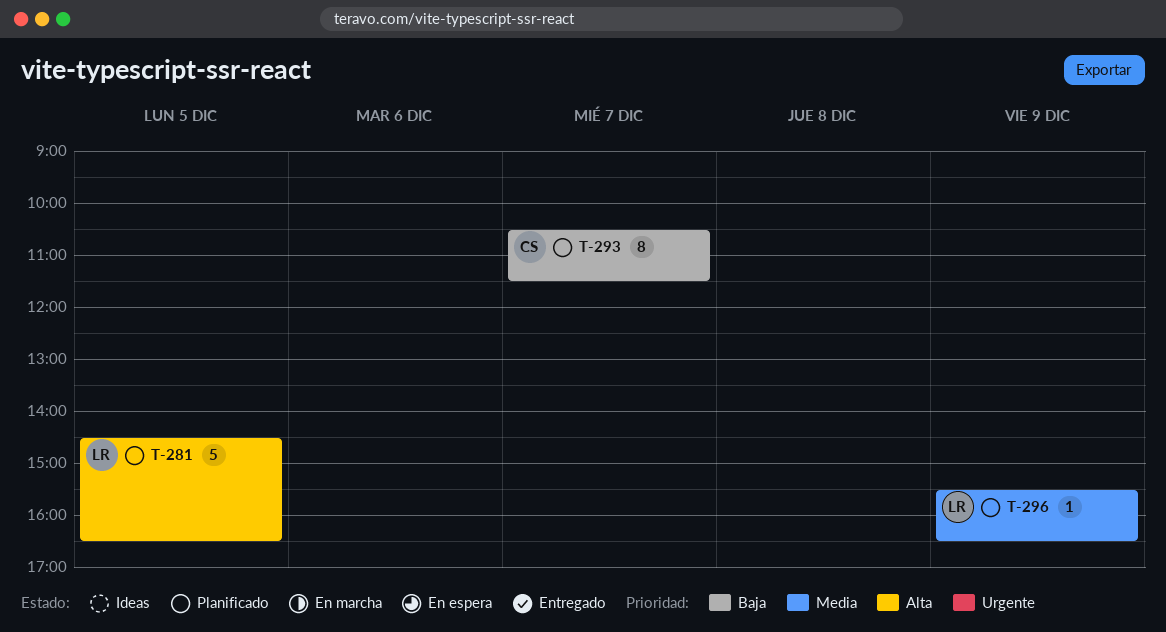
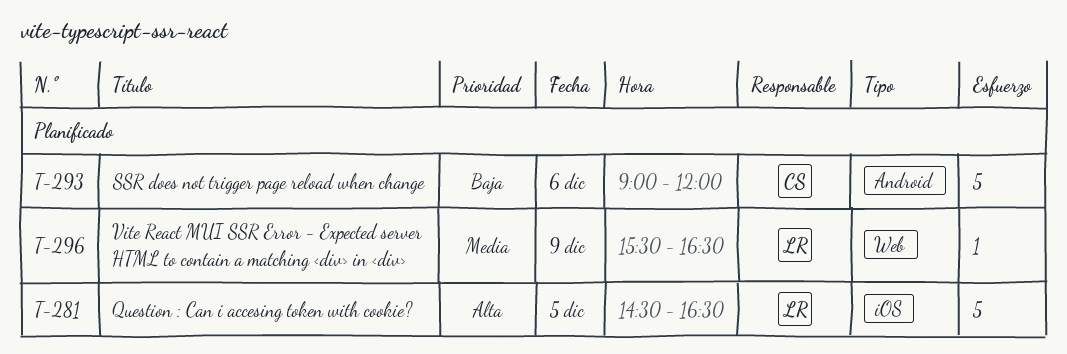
T-293, estimate: 8 -> 5
T-293, day: Dec 7 -> Dec 6
T-293, begins: 10:30 -> 09:00
T-293, ends: 11:30 -> 12:00

